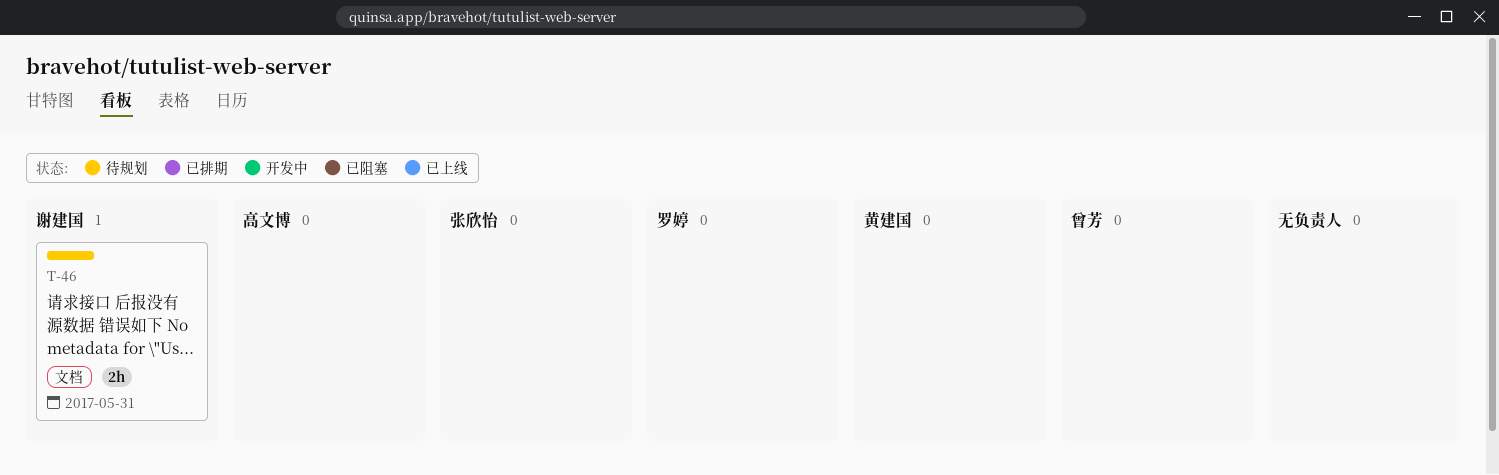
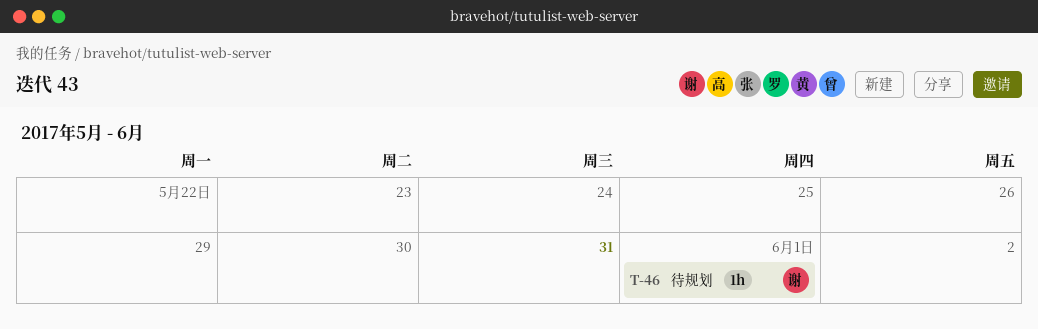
T-46, estimate: 2h -> 1h
T-46, due: May 31 -> Jun 1

